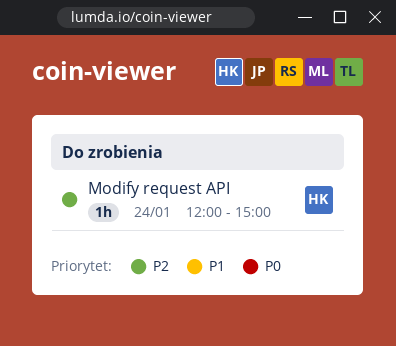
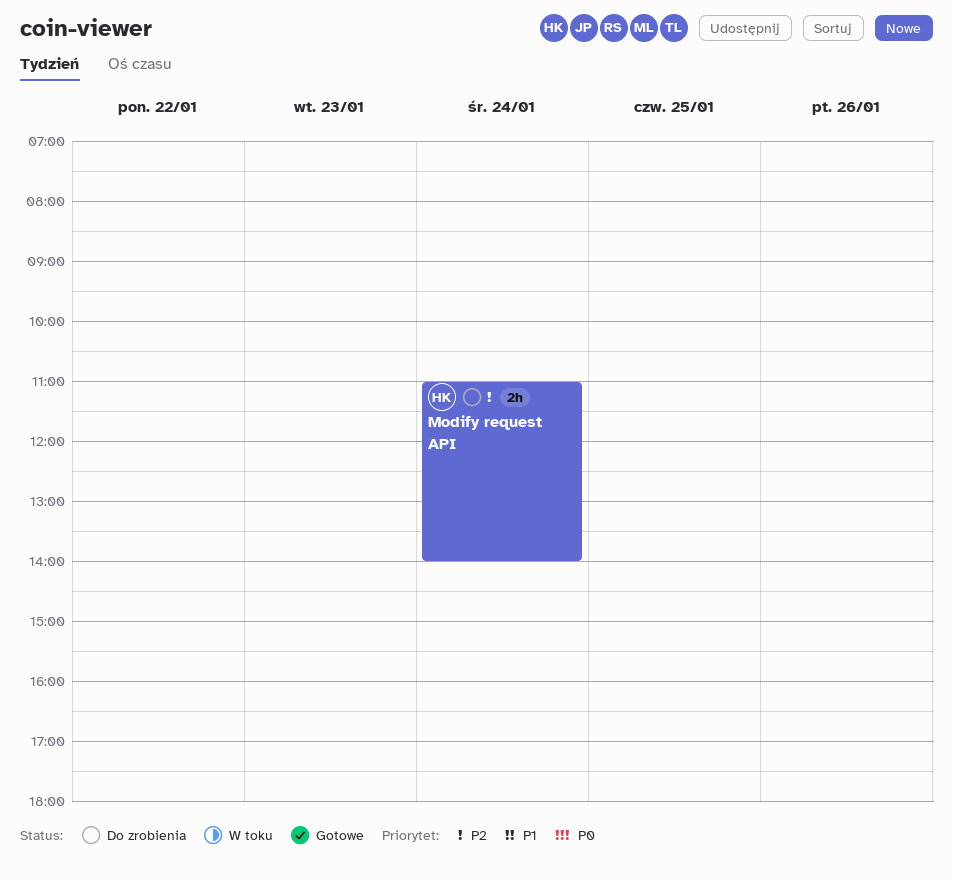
Modify request API, estimate: 1h -> 2h
Modify request API, begins: 12:00 -> 11:00
Modify request API, ends: 15:00 -> 14:00

